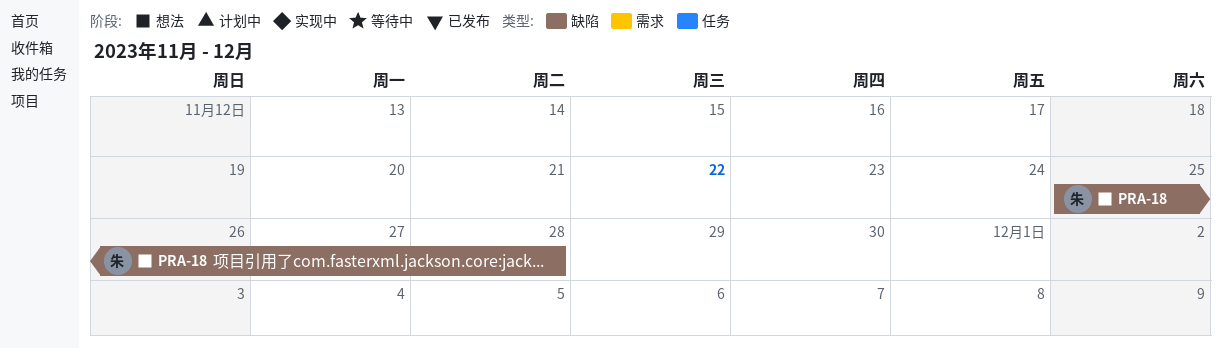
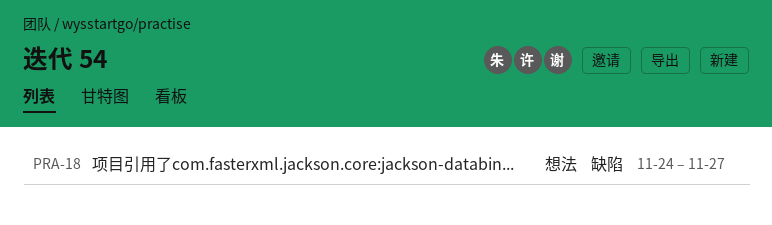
PRA-18, start: Nov 25 -> Nov 24
PRA-18, due: Nov 28 -> Nov 27

